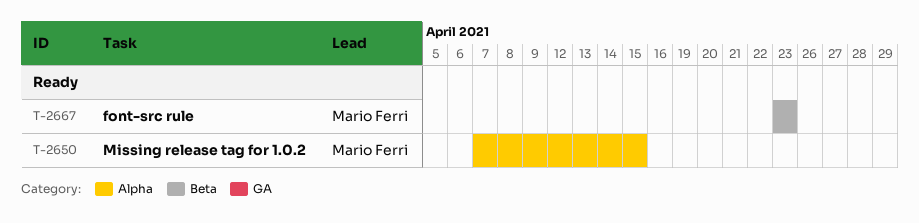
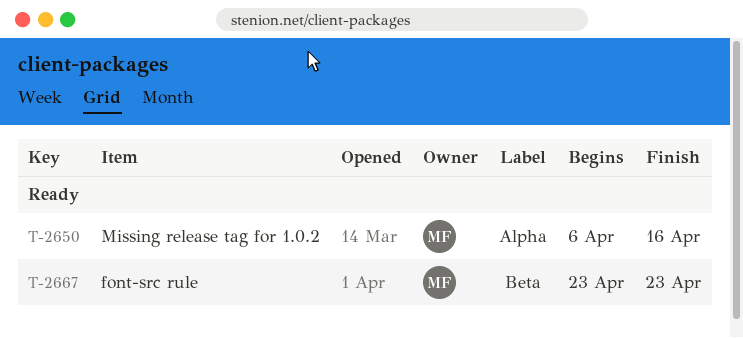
T-2650, start: Apr 7 -> Apr 6
T-2650, due: Apr 15 -> Apr 16

